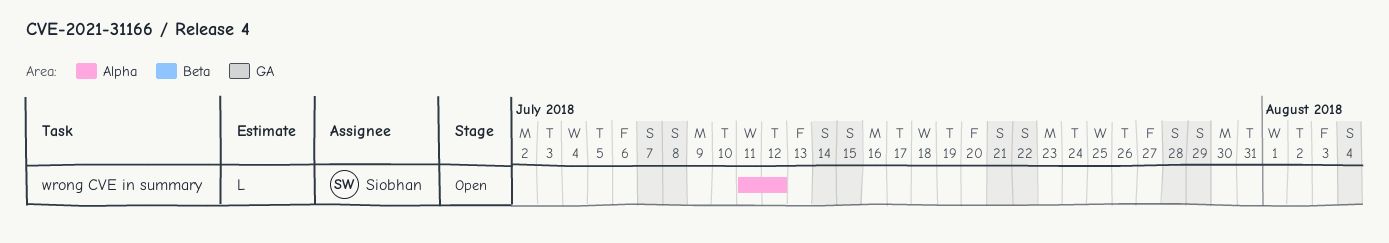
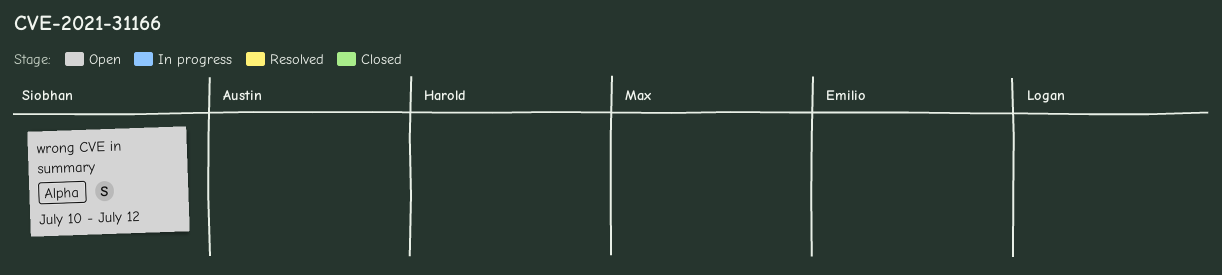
wrong CVE in summary, estimate: L -> S
wrong CVE in summary, start: Jul 11 -> Jul 10

